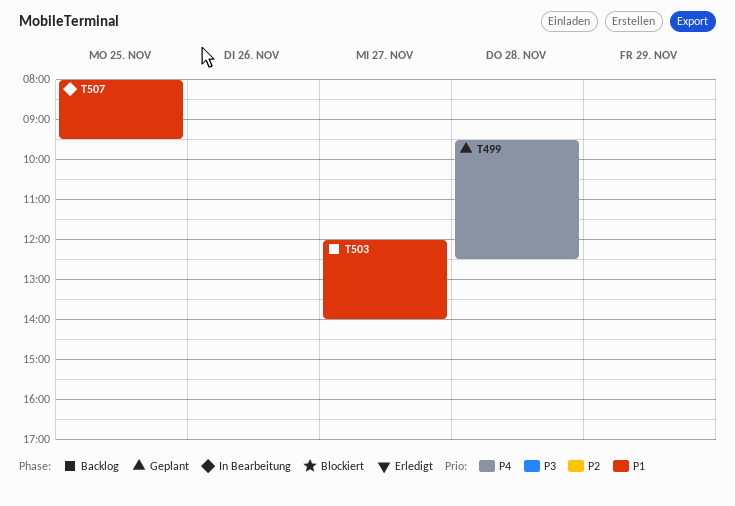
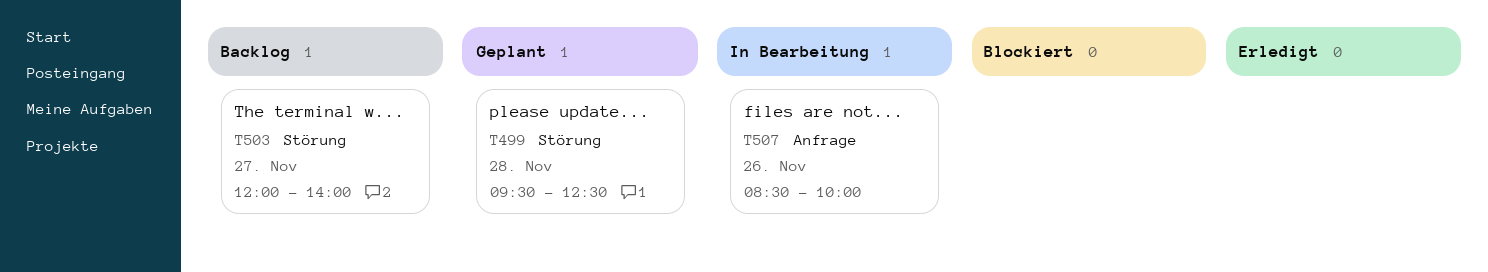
T507, day: Nov 25 -> Nov 26
T507, begins: 08:00 -> 08:30
T507, ends: 09:30 -> 10:00

